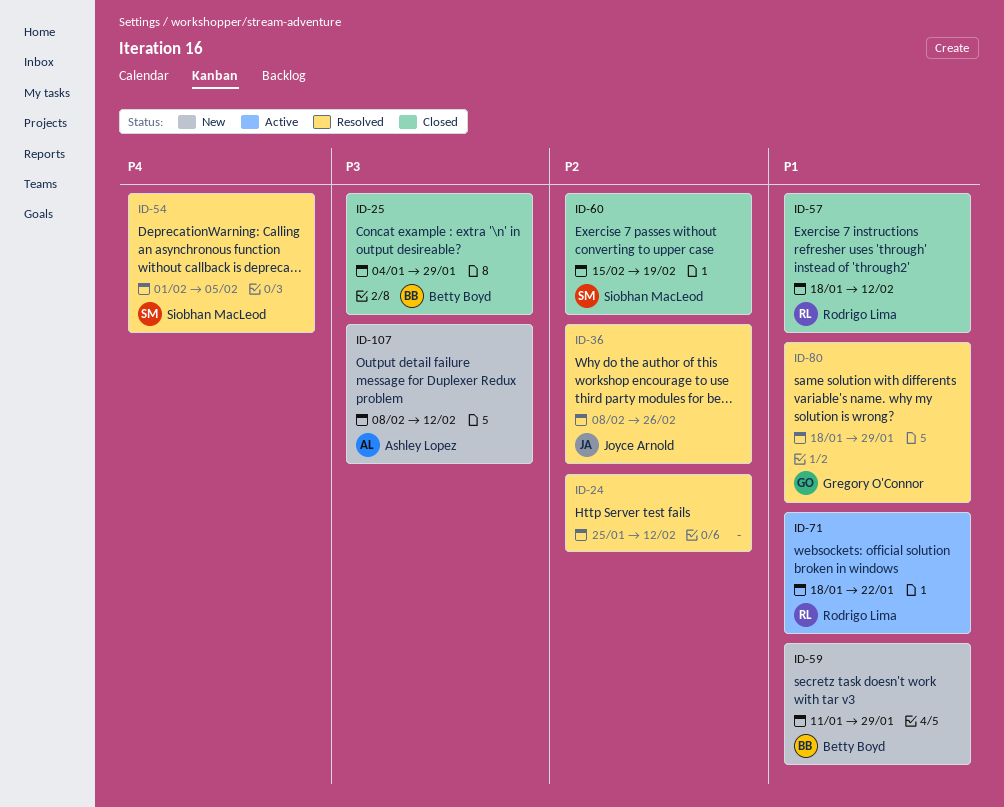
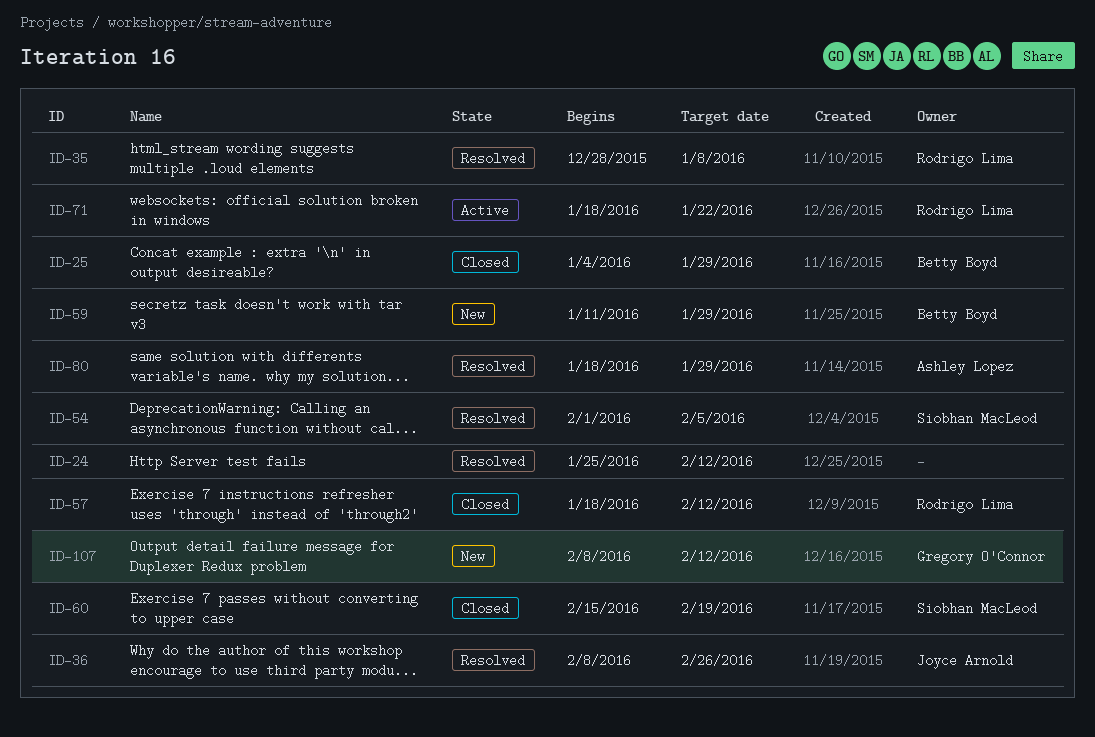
ID-35: none -> present
ID-80, owner: Gregory O'Connor -> Ashley Lopez
ID-107, owner: Ashley Lopez -> Gregory O'Connor

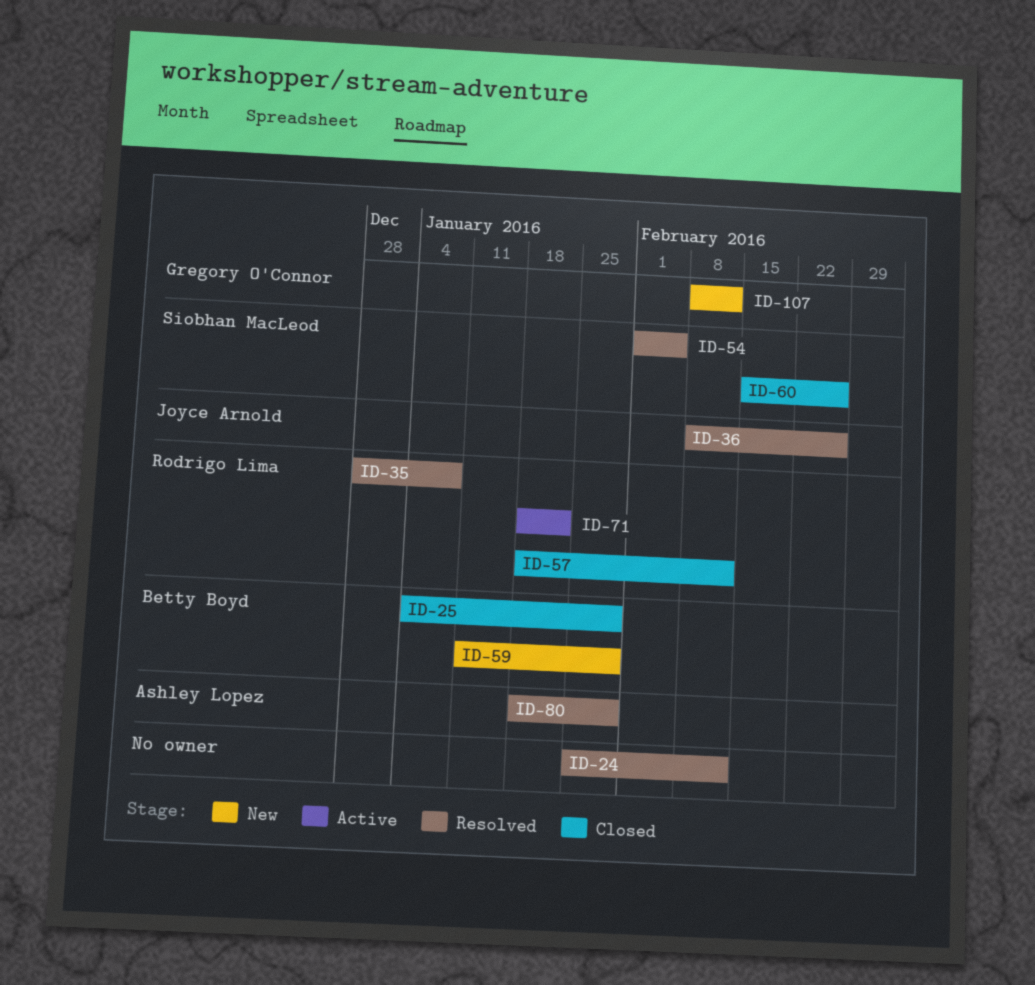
ID-60, due: Feb 19 -> Feb 26

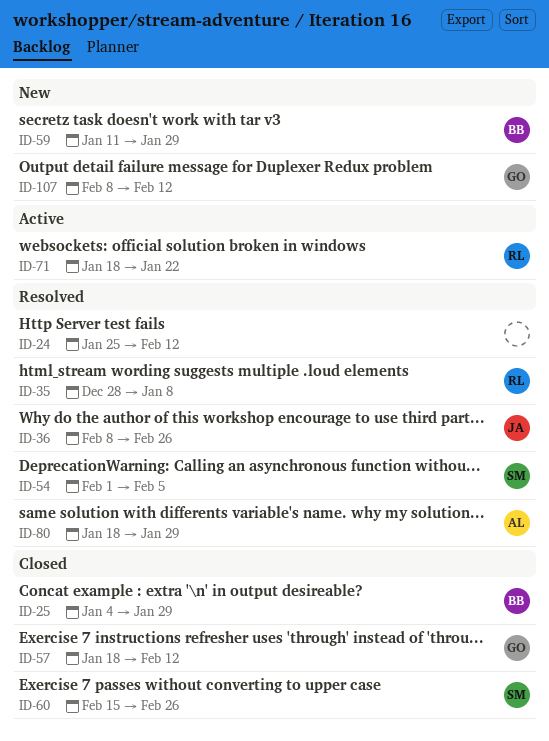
ID-57, owner: Rodrigo Lima -> Gregory O'Connor

